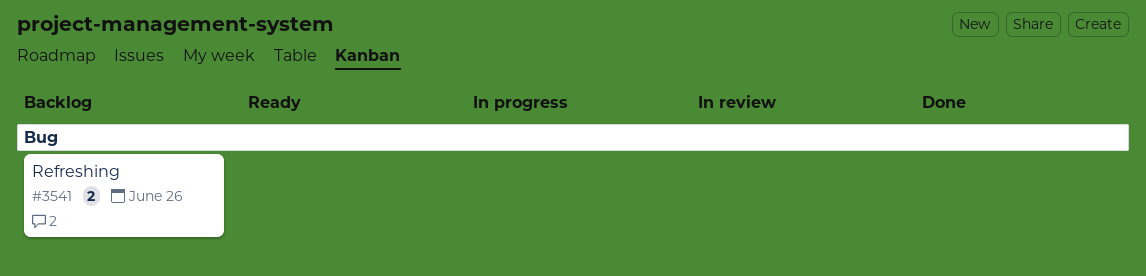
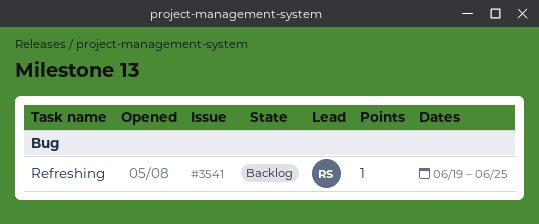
#3541, estimate: 2 -> 1
#3541, due: Jun 26 -> Jun 25

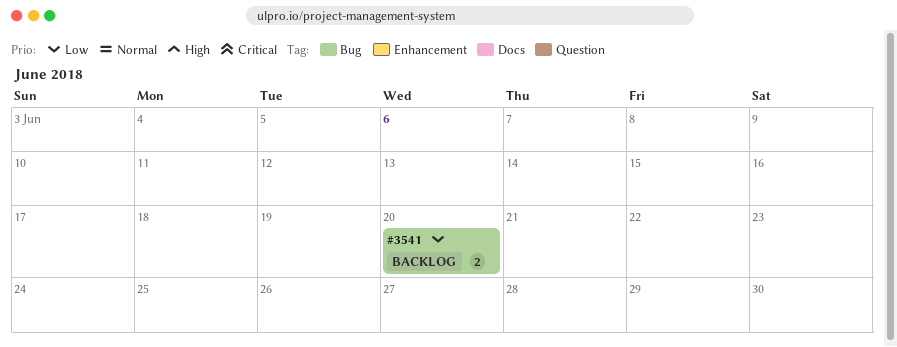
#3541, estimate: 1 -> 2
#3541, due: Jun 25 -> Jun 20

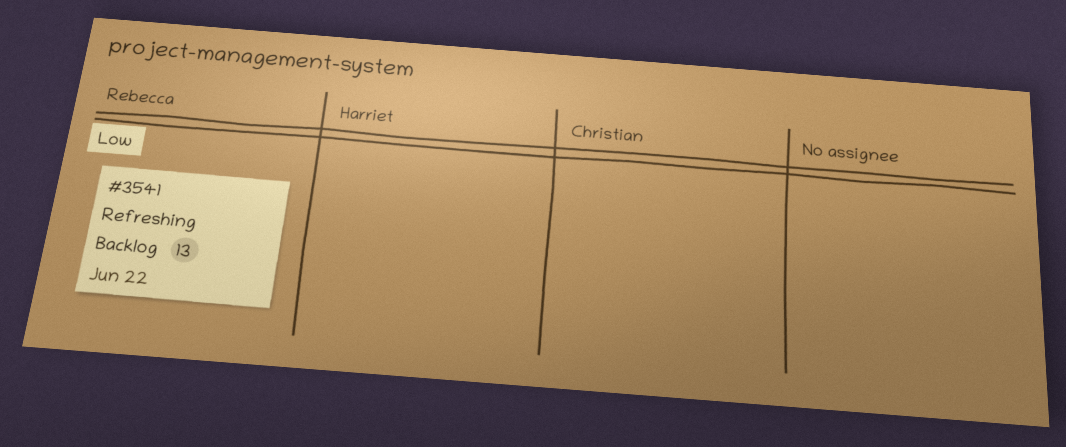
#3541, estimate: 2 -> 13
#3541, due: Jun 20 -> Jun 22

